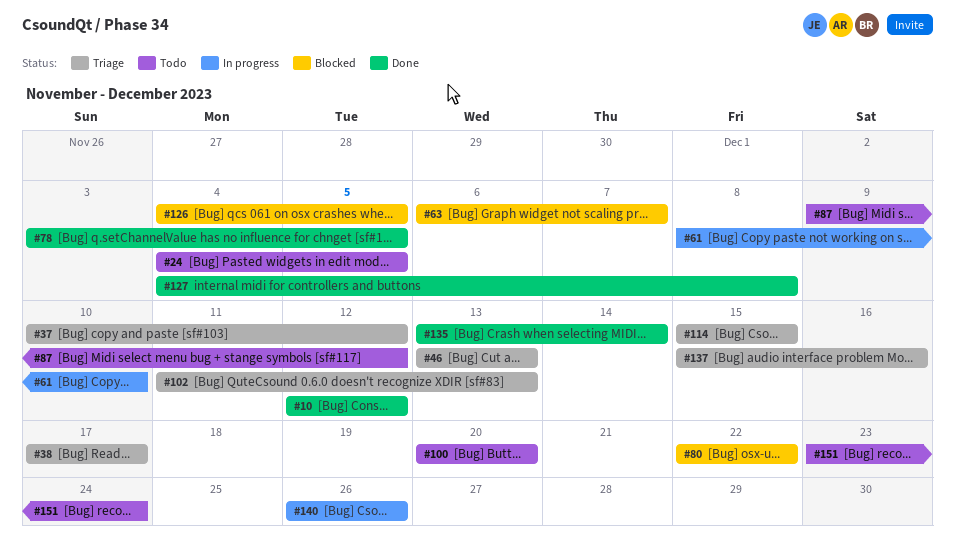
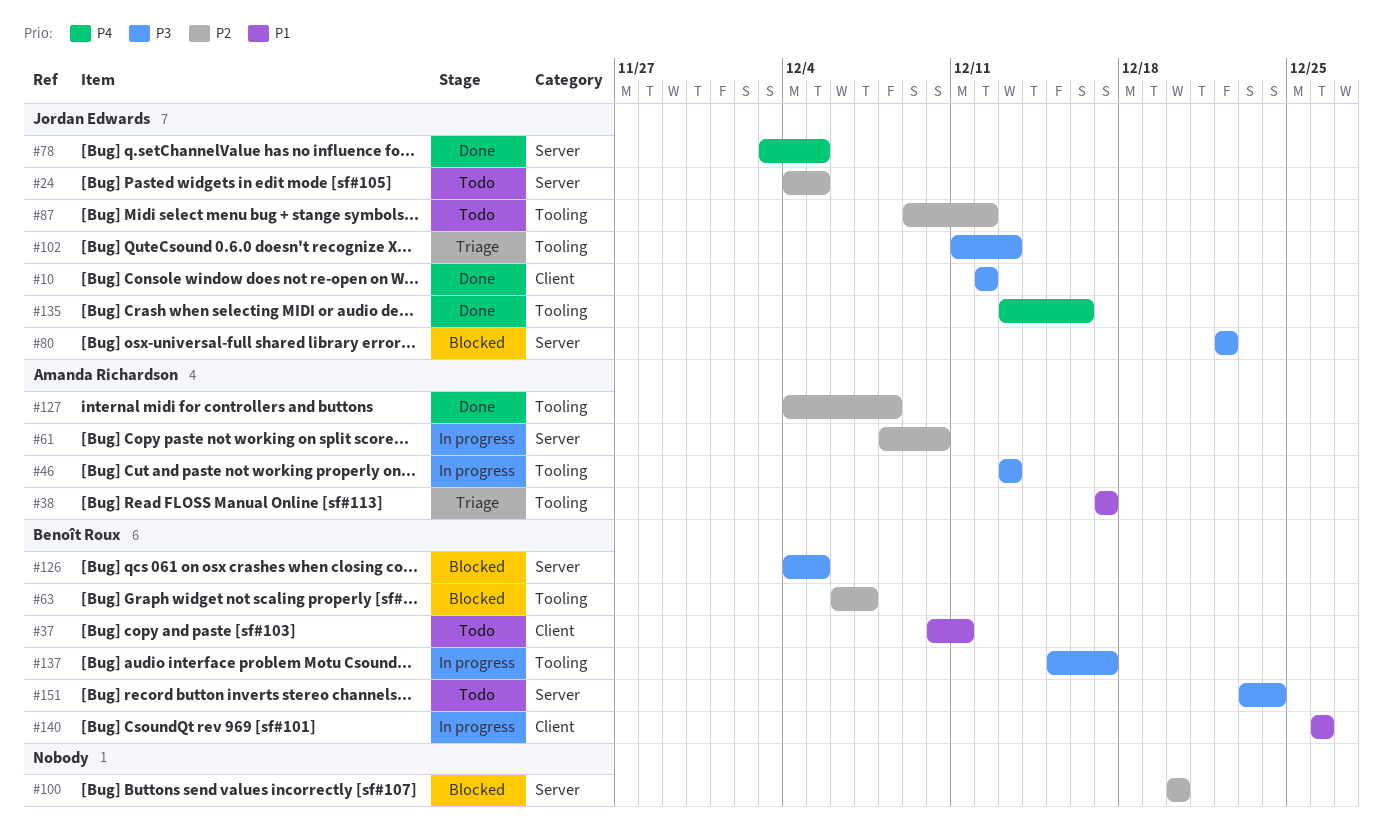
#37, status: Triage -> Todo
#37, due: Dec 12 -> Dec 11
#46, status: Triage -> In progress
#100, status: Todo -> Blocked
#114: present -> none
#135, due: Dec 14 -> Dec 16
#137, status: Triage -> In progress
#137, due: Dec 16 -> Dec 17

